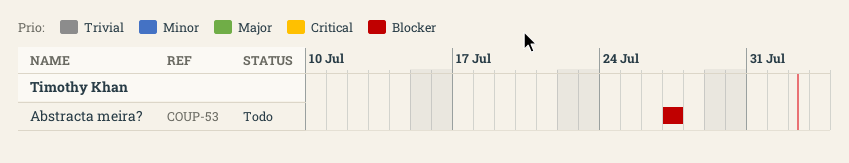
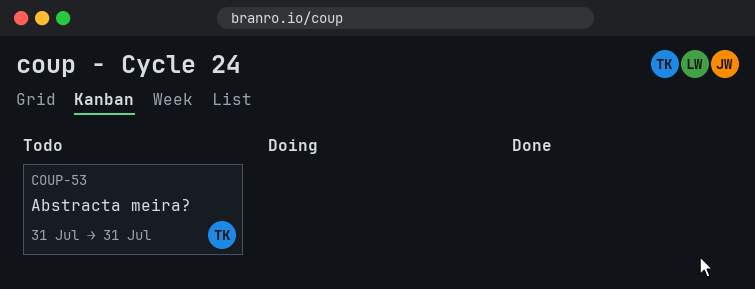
COUP-53, start: Jul 27 -> Jul 31
COUP-53, due: Jul 27 -> Jul 31

